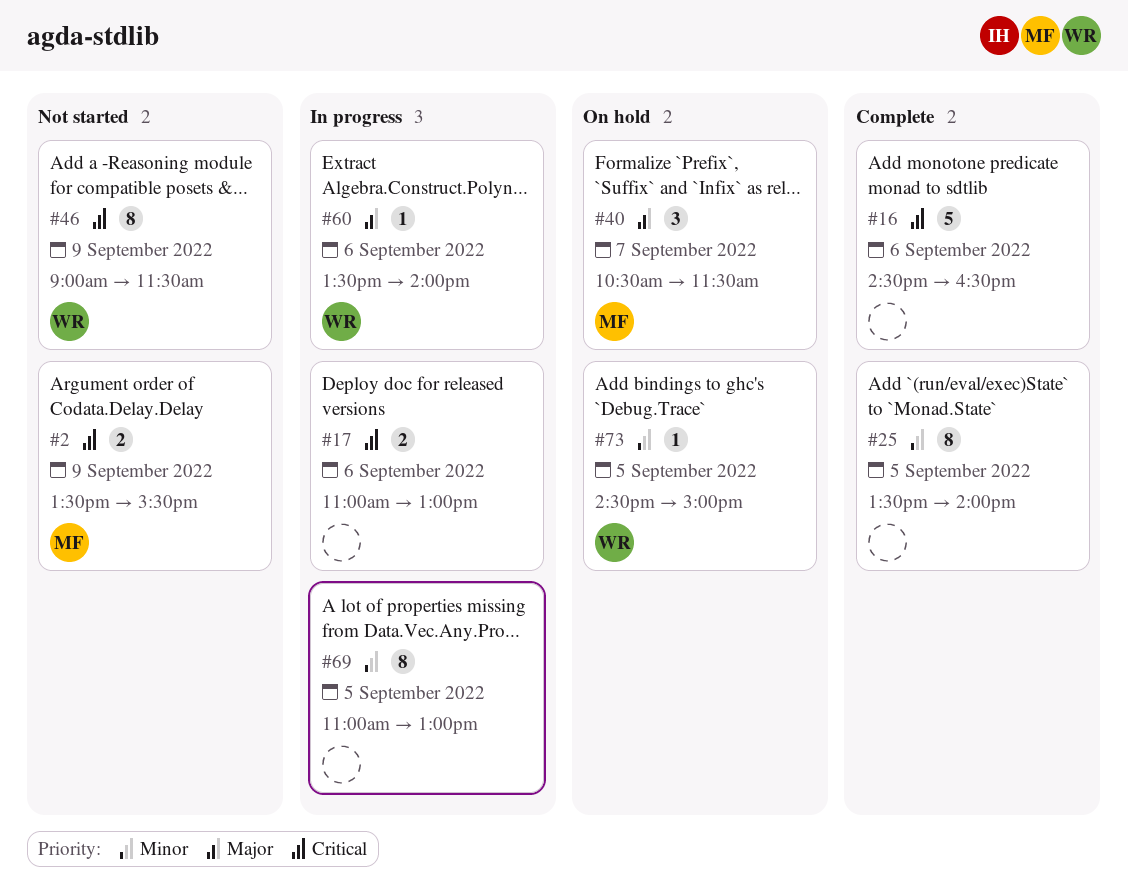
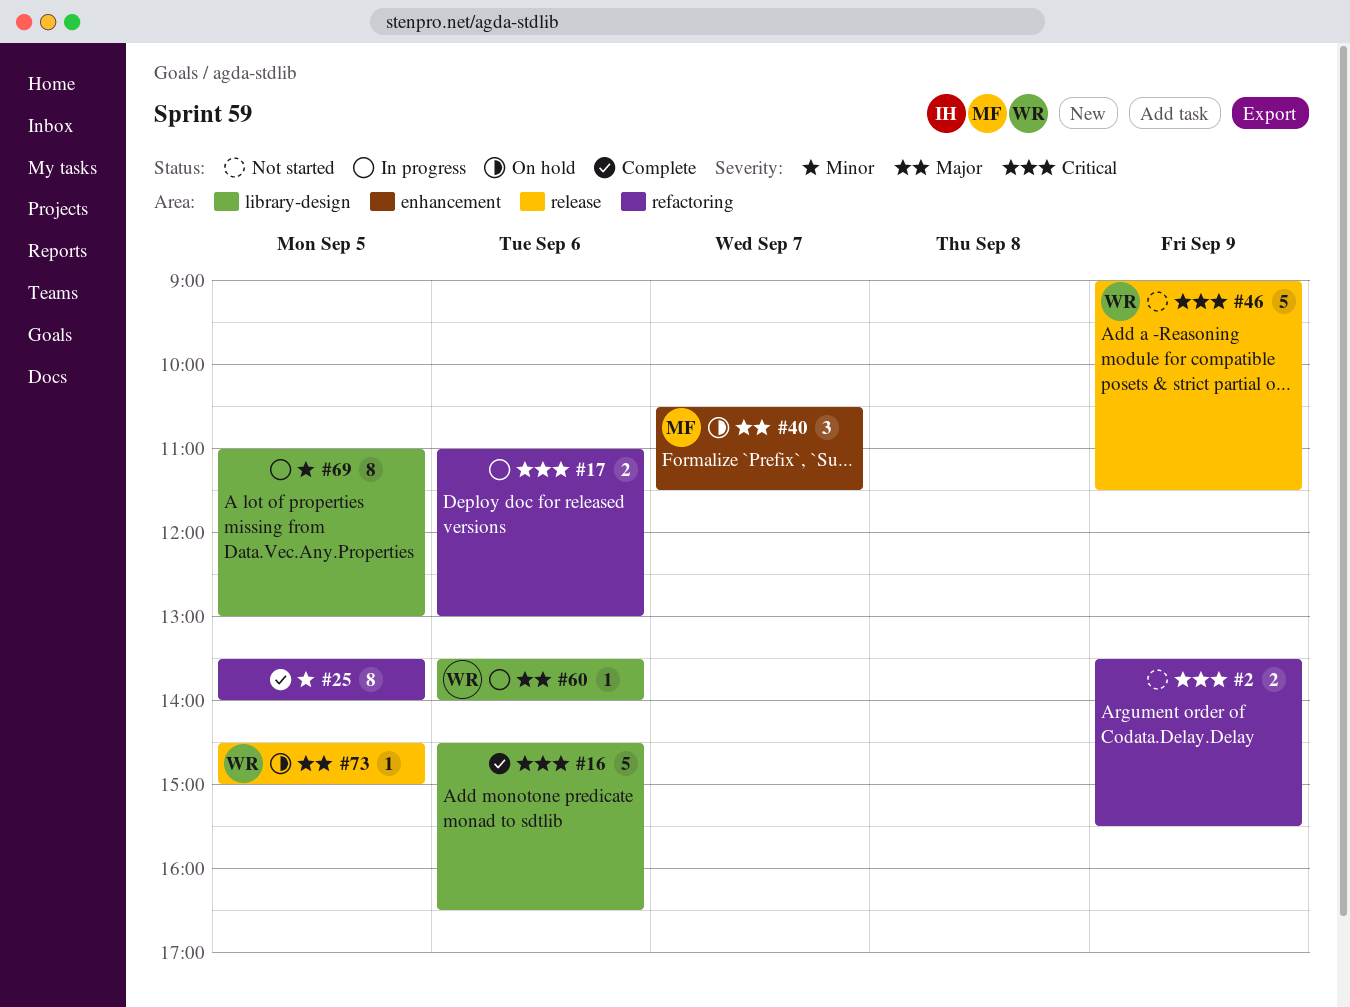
#2, owner: MF -> none
#46, estimate: 8 -> 5
#73, priority: Minor -> Major

